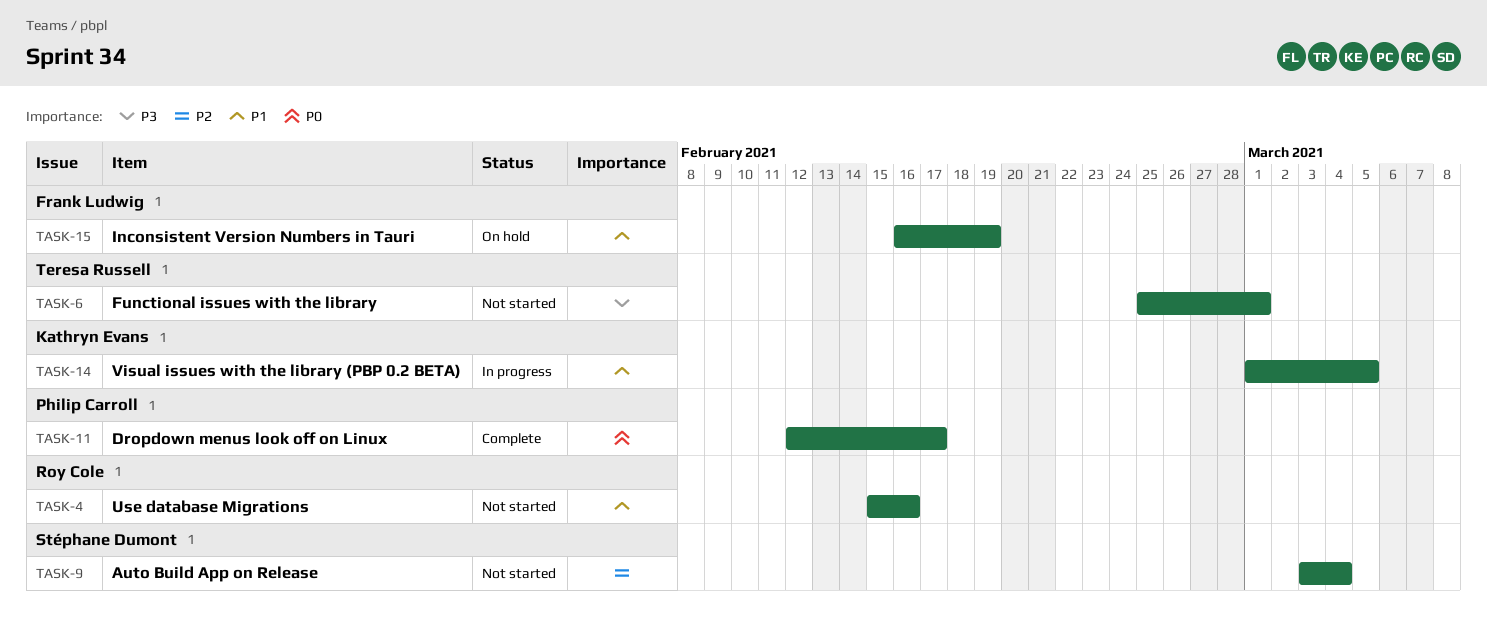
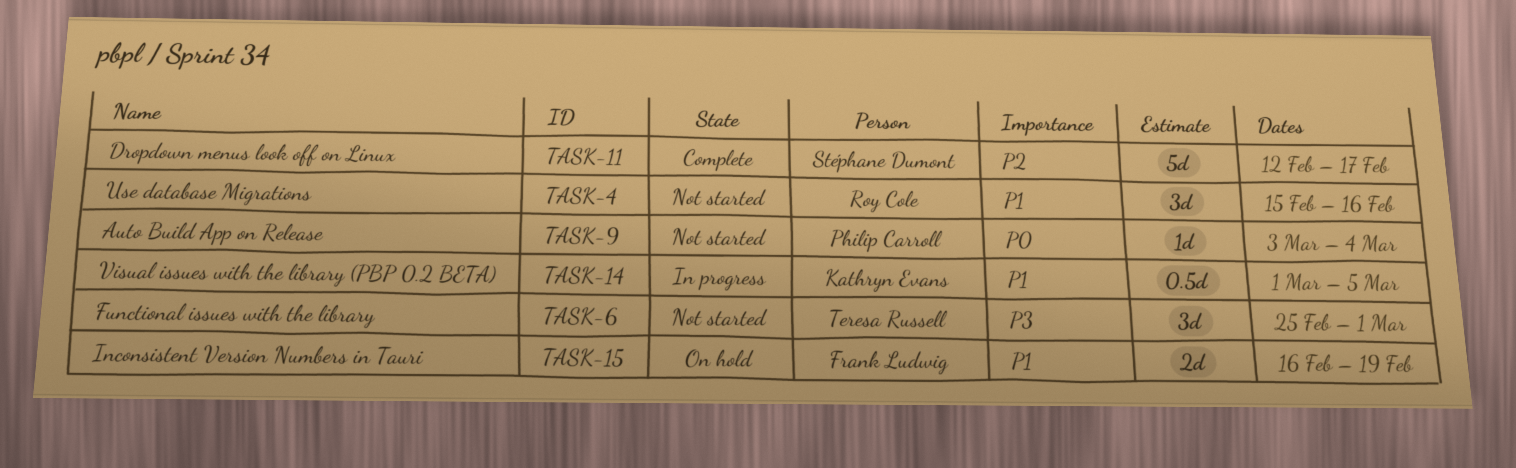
TASK-9, owner: Stéphane Dumont -> Philip Carroll
TASK-9, priority: P2 -> P0
TASK-11, owner: Philip Carroll -> Stéphane Dumont
TASK-11, priority: P0 -> P2

